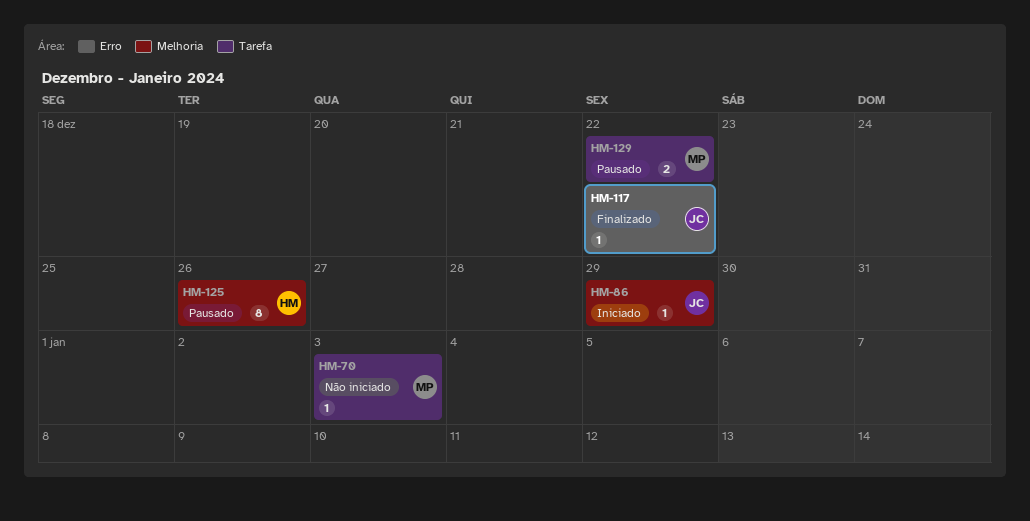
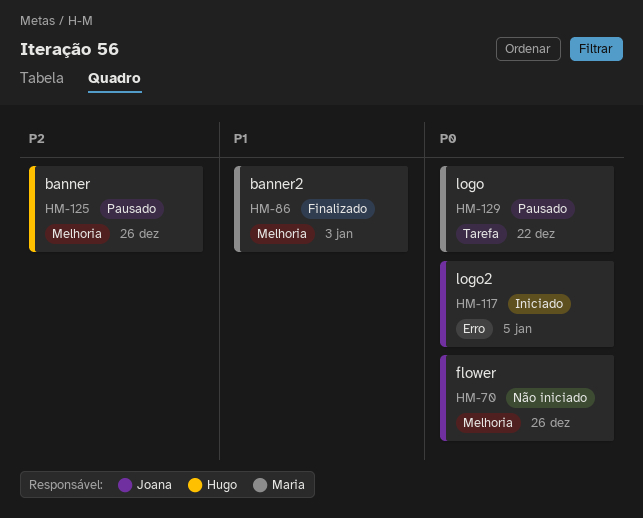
HM-70, owner: Maria -> Joana
HM-70, label: Tarefa -> Melhoria
HM-70, due: Jan 3 -> Dec 26
HM-86, status: Iniciado -> Finalizado
HM-86, owner: Joana -> Maria
HM-86, due: Dec 29 -> Jan 3
HM-117, status: Finalizado -> Iniciado
HM-117, due: Dec 22 -> Jan 5

